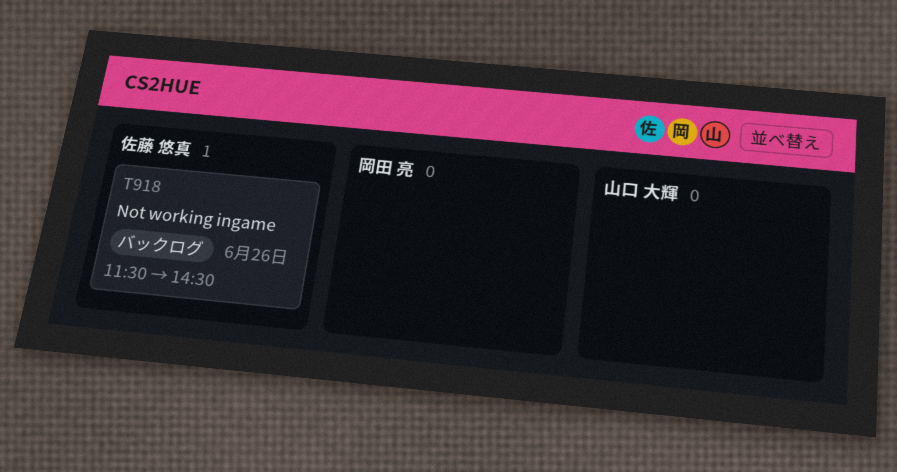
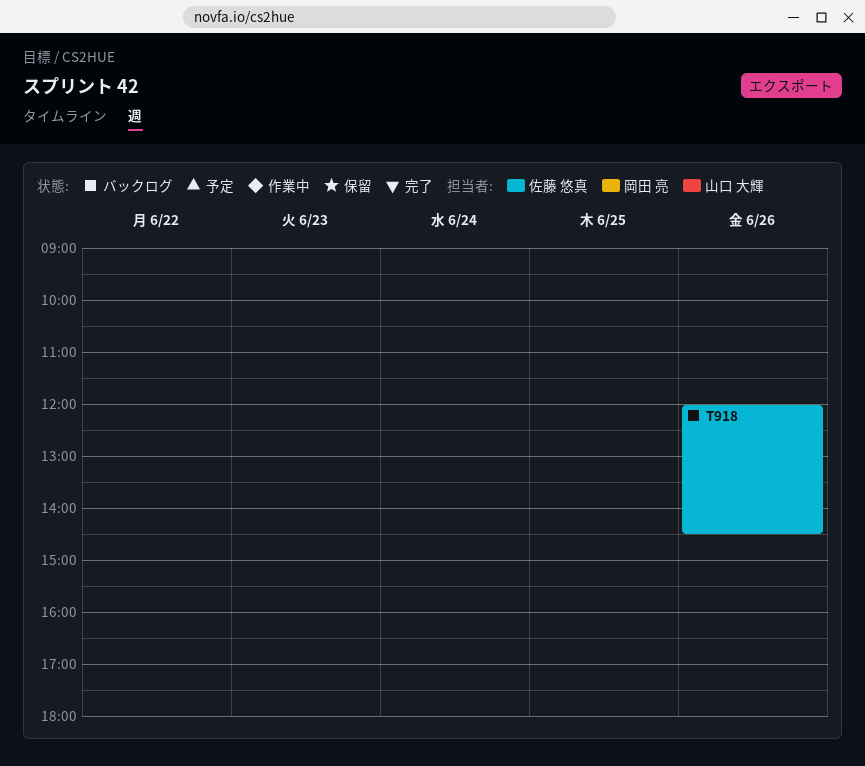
T918, begins: 11:30 -> 12:00

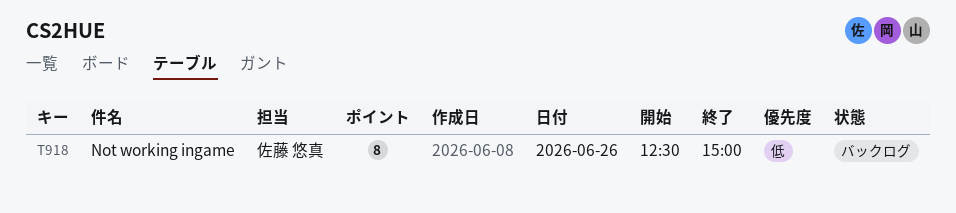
T918, begins: 12:00 -> 12:30
T918, ends: 14:30 -> 15:00

